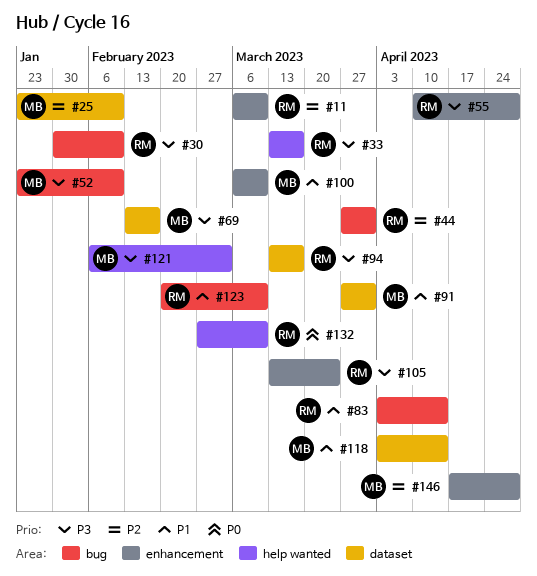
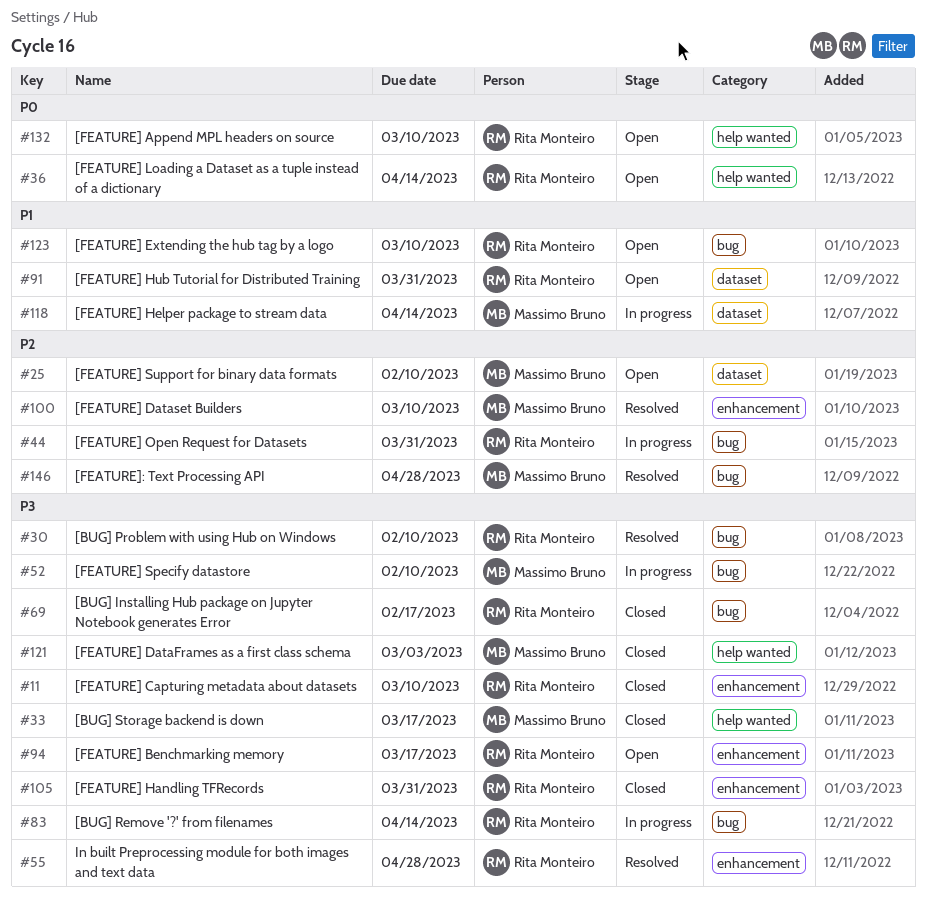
#11, priority: P2 -> P3
#33, owner: Rita Monteiro -> Massimo Bruno
#36: none -> present
#69, owner: Massimo Bruno -> Rita Monteiro
#69, label: dataset -> bug
#83, priority: P1 -> P3
#91, owner: Massimo Bruno -> Rita Monteiro
#94, label: dataset -> enhancement
#100, priority: P1 -> P2
#105, due: Mar 24 -> Mar 31
#146, label: enhancement -> bug

